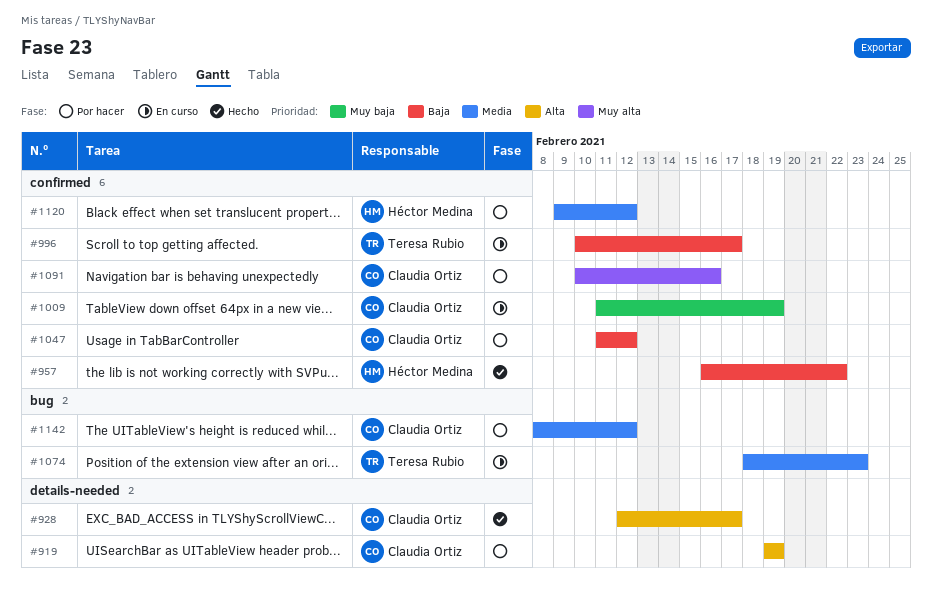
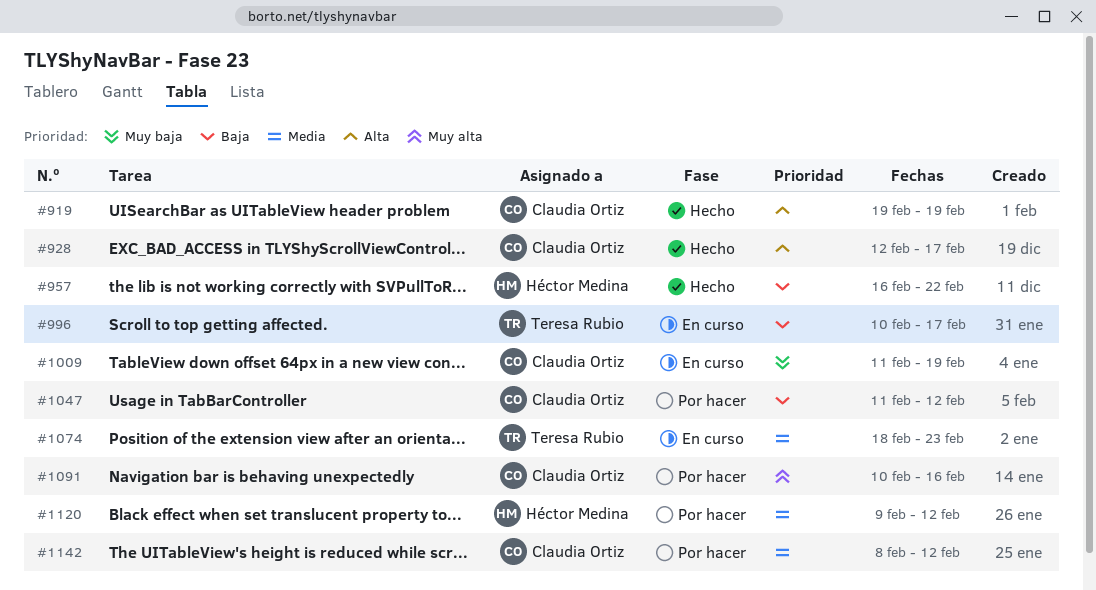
#919, status: Por hacer -> Hecho

